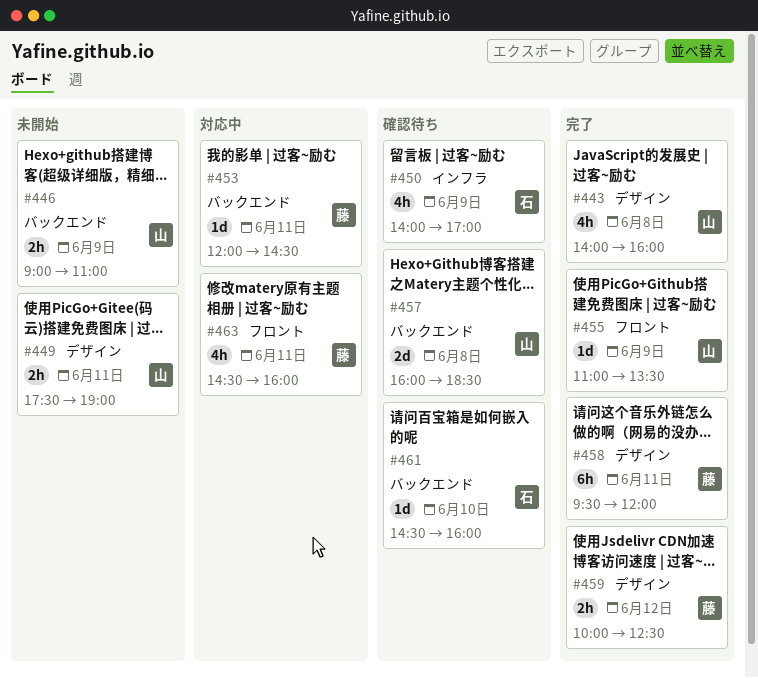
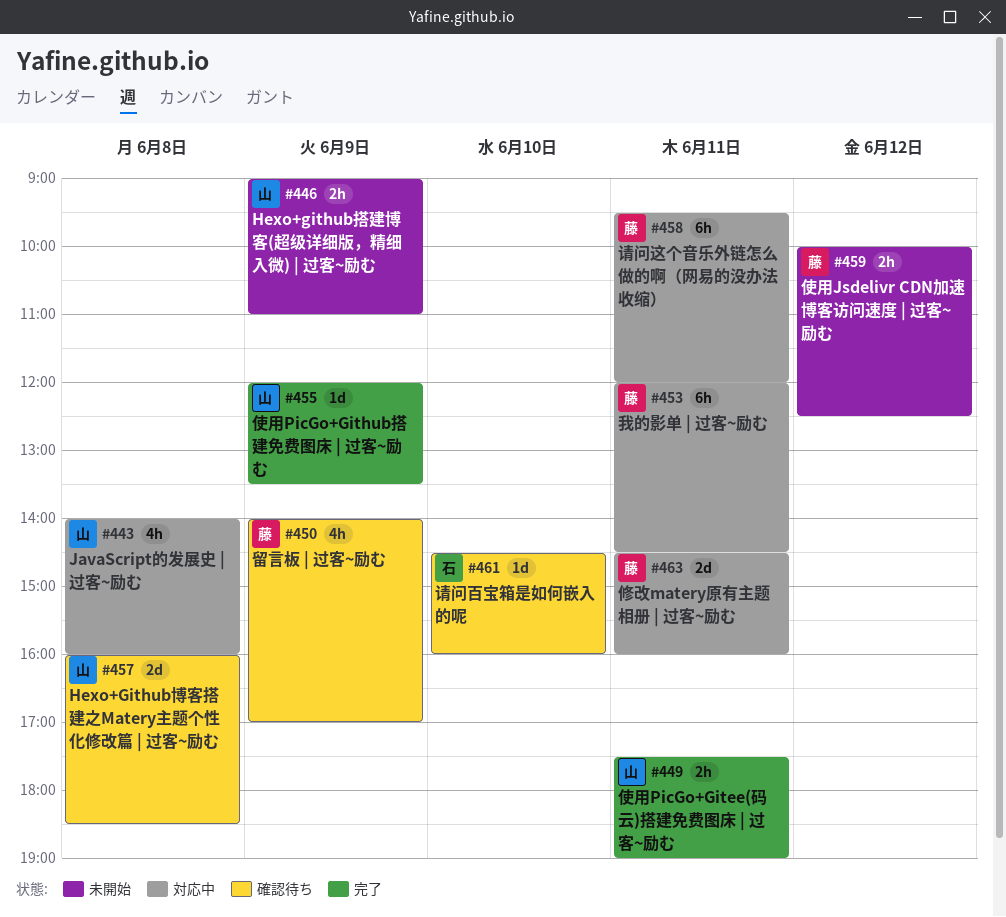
#443, status: 完了 -> 対応中
#449, status: 未開始 -> 完了
#450, owner: 石 -> 藤
#453, estimate: 1d -> 6h
#455, begins: 11:00 -> 12:00
#458, status: 完了 -> 対応中
#459, status: 完了 -> 未開始
#463, estimate: 4h -> 2d

